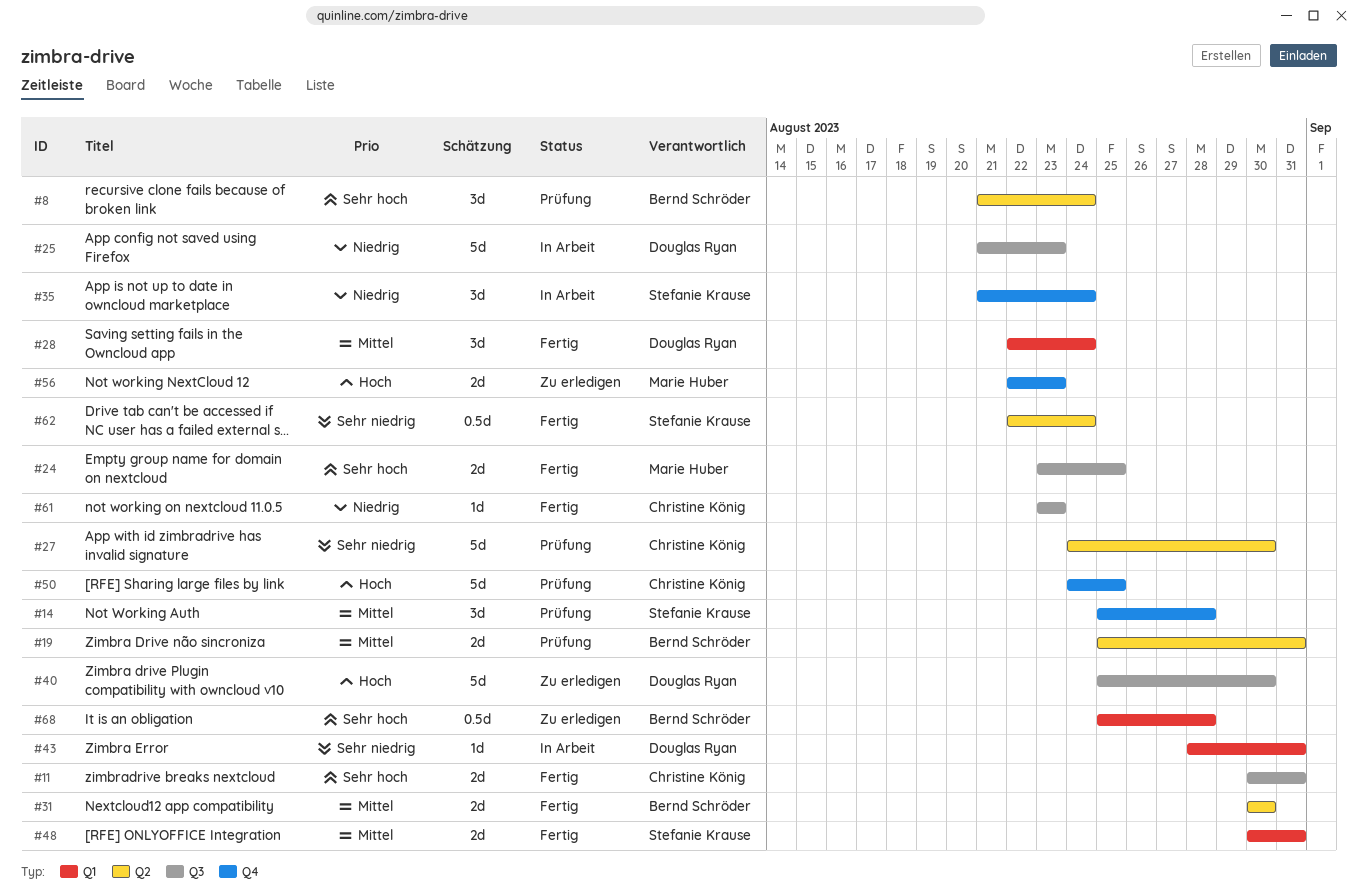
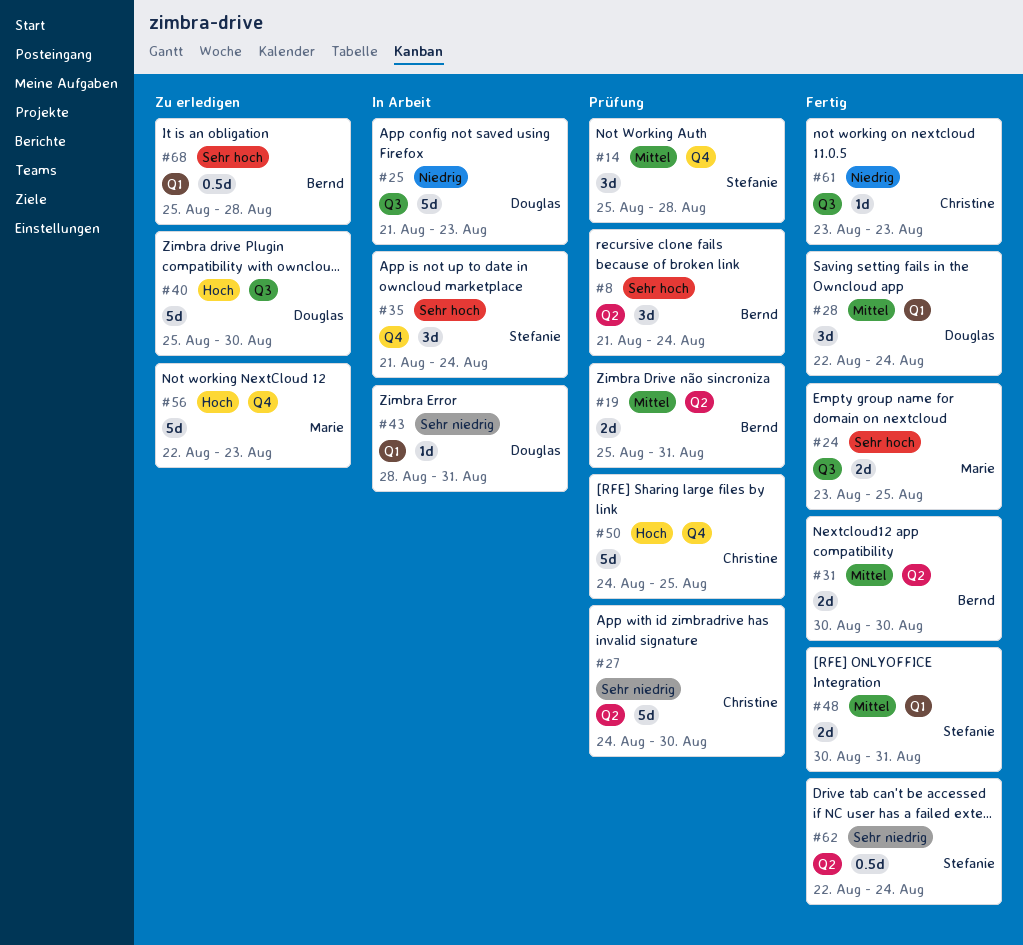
#11: present -> none
#35, priority: Niedrig -> Sehr hoch
#56, estimate: 2d -> 5d

